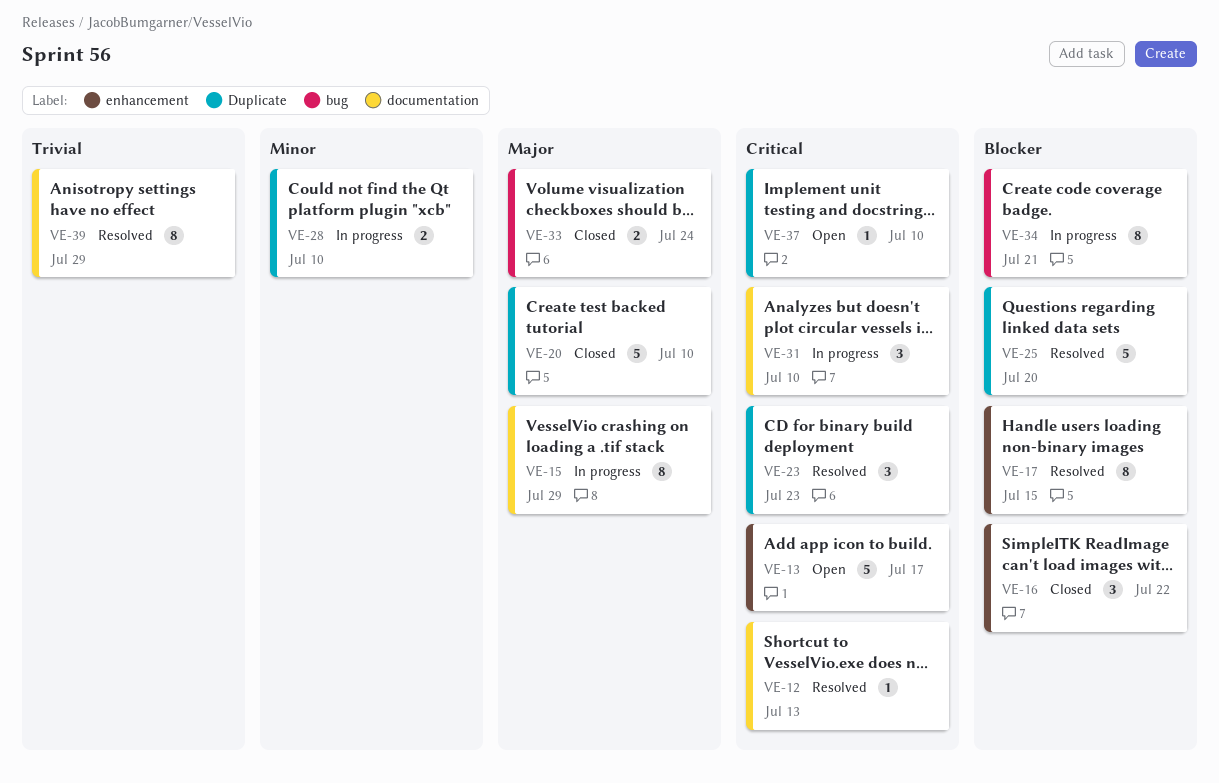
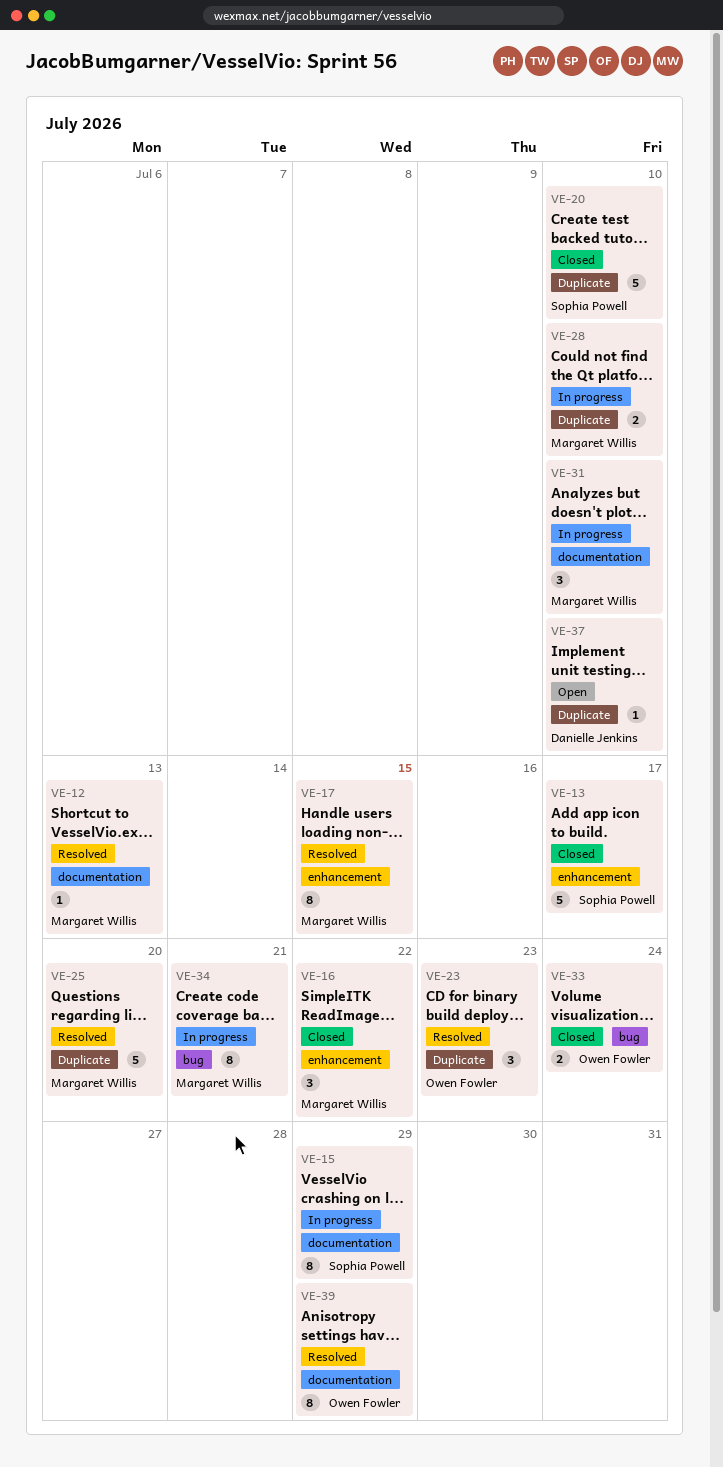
VE-13, status: Open -> Closed

